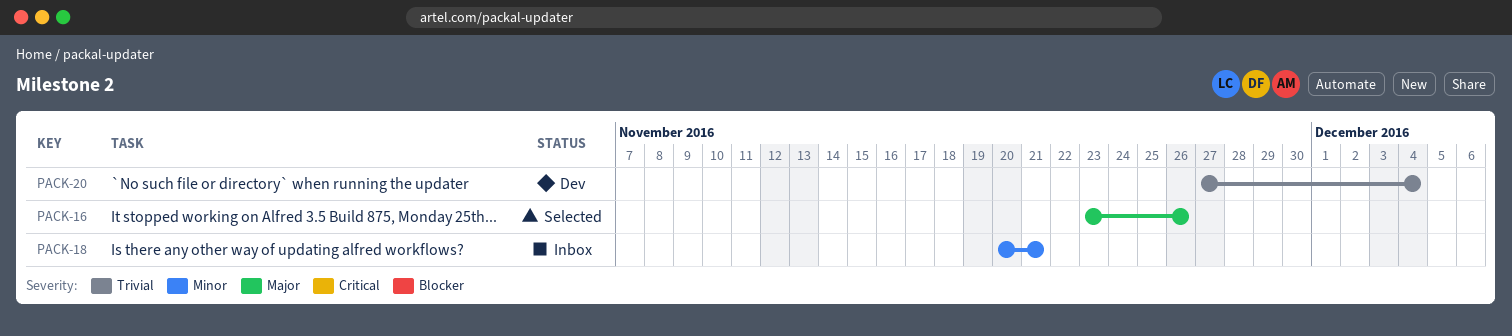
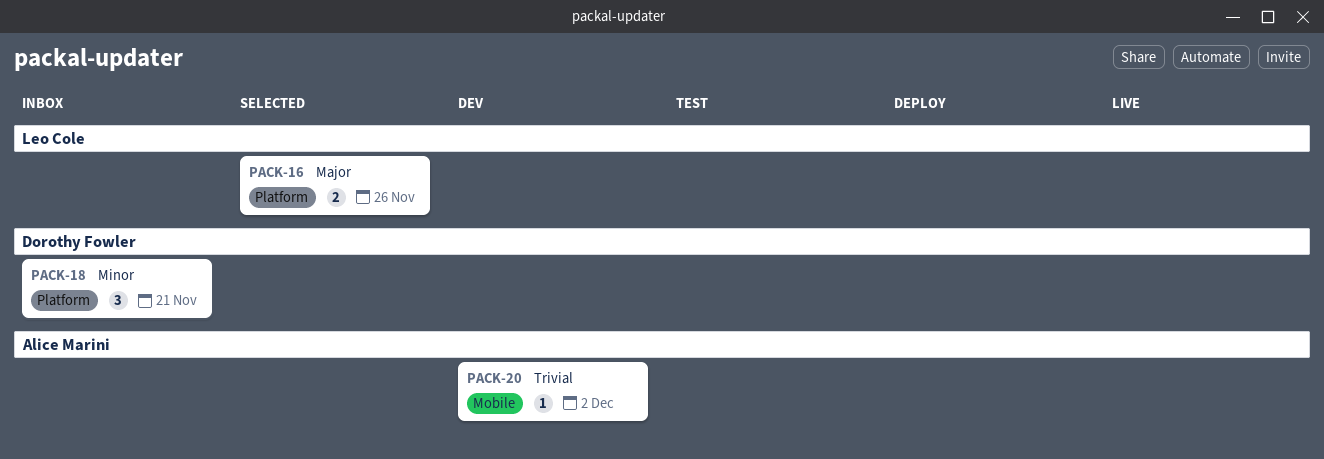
PACK-20, due: Dec 4 -> Dec 2

